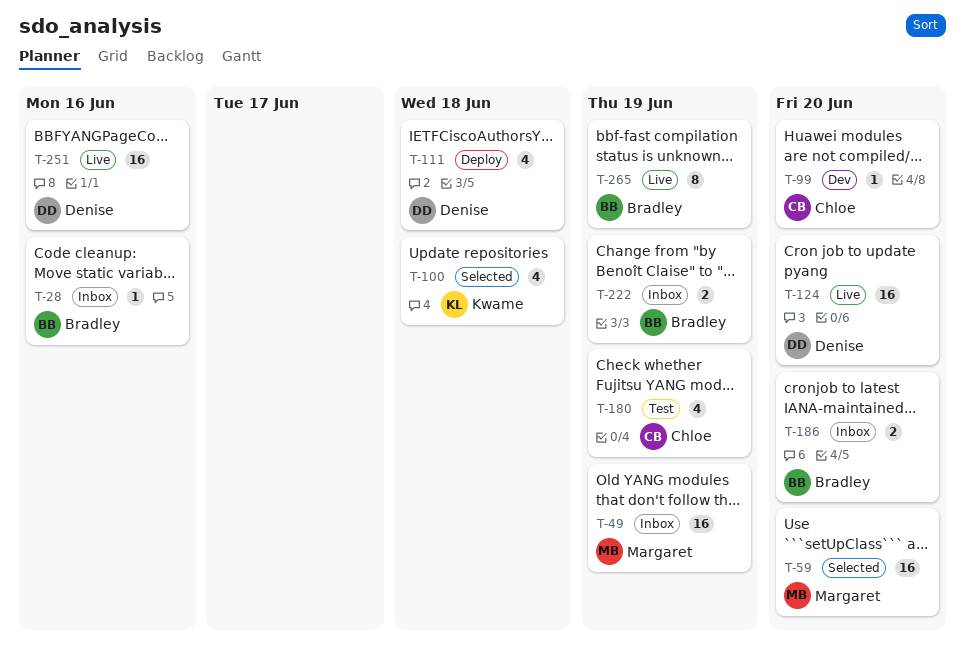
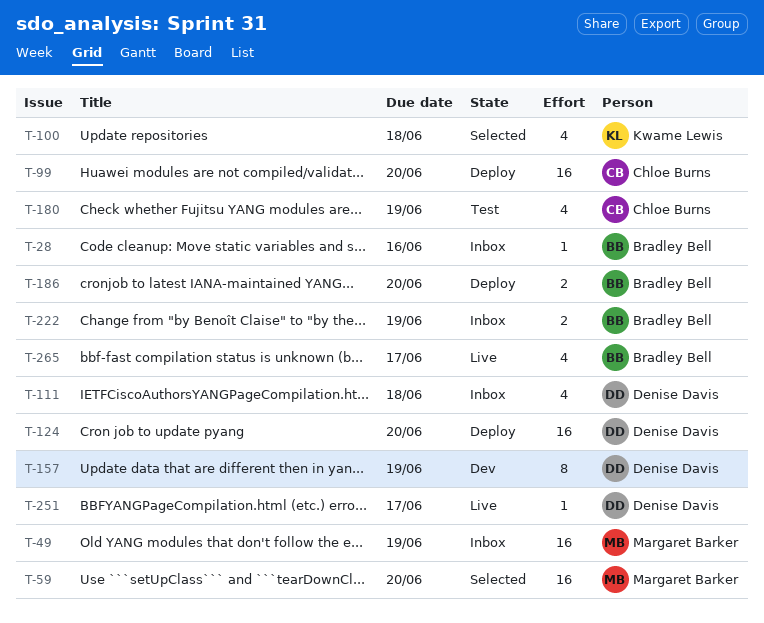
T-99, status: Dev -> Deploy
T-99, estimate: 1 -> 16
T-111, status: Deploy -> Inbox
T-124, status: Live -> Deploy
T-157: none -> present
T-186, status: Inbox -> Deploy
T-251, estimate: 16 -> 1
T-251, due: Jun 16 -> Jun 17
T-265, estimate: 8 -> 4
T-265, due: Jun 19 -> Jun 17

